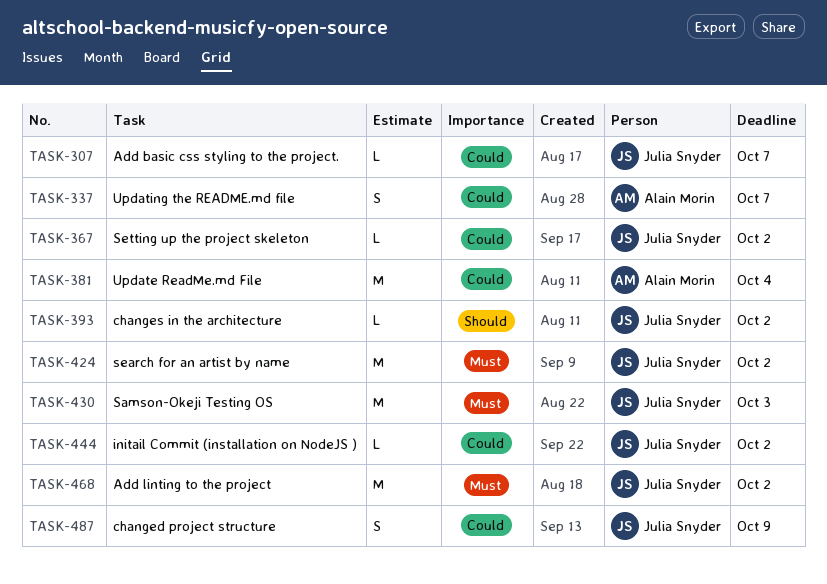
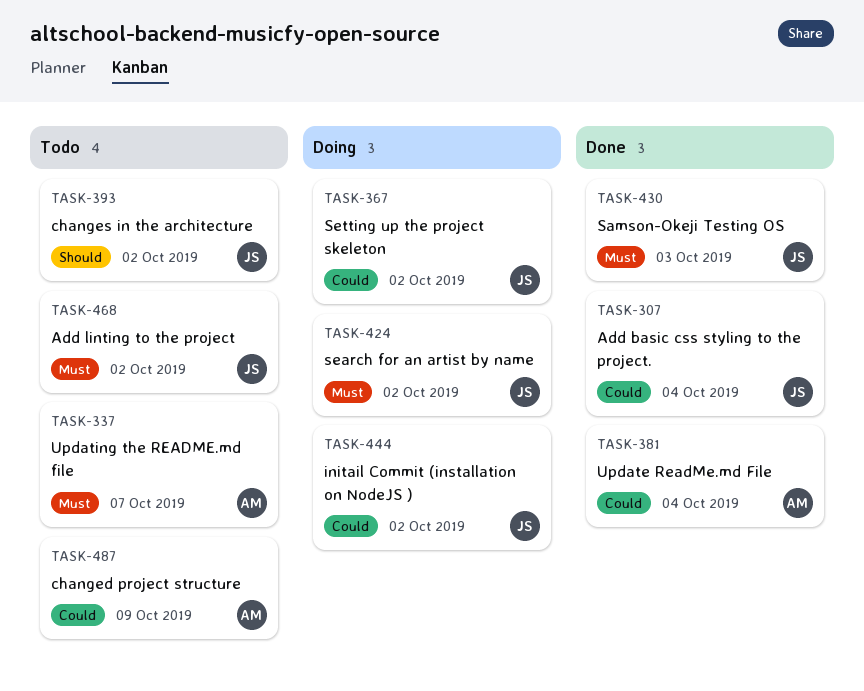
TASK-307, due: Oct 7 -> Oct 4
TASK-337, priority: Could -> Must
TASK-487, owner: Julia Snyder -> Alain Morin

